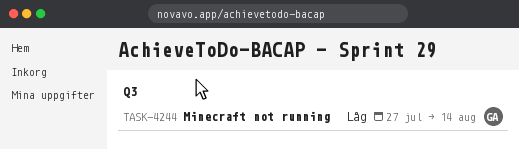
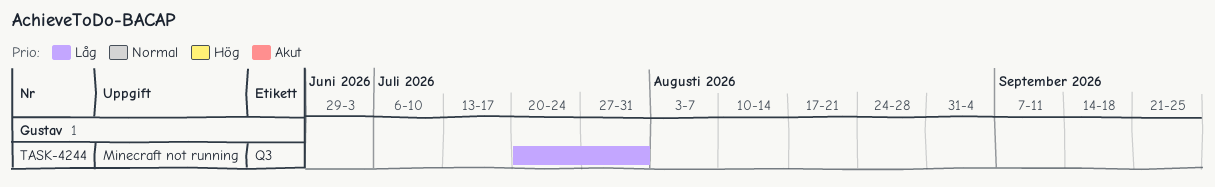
TASK-4244, start: Jul 27 -> Jul 20
TASK-4244, due: Aug 14 -> Jul 31

